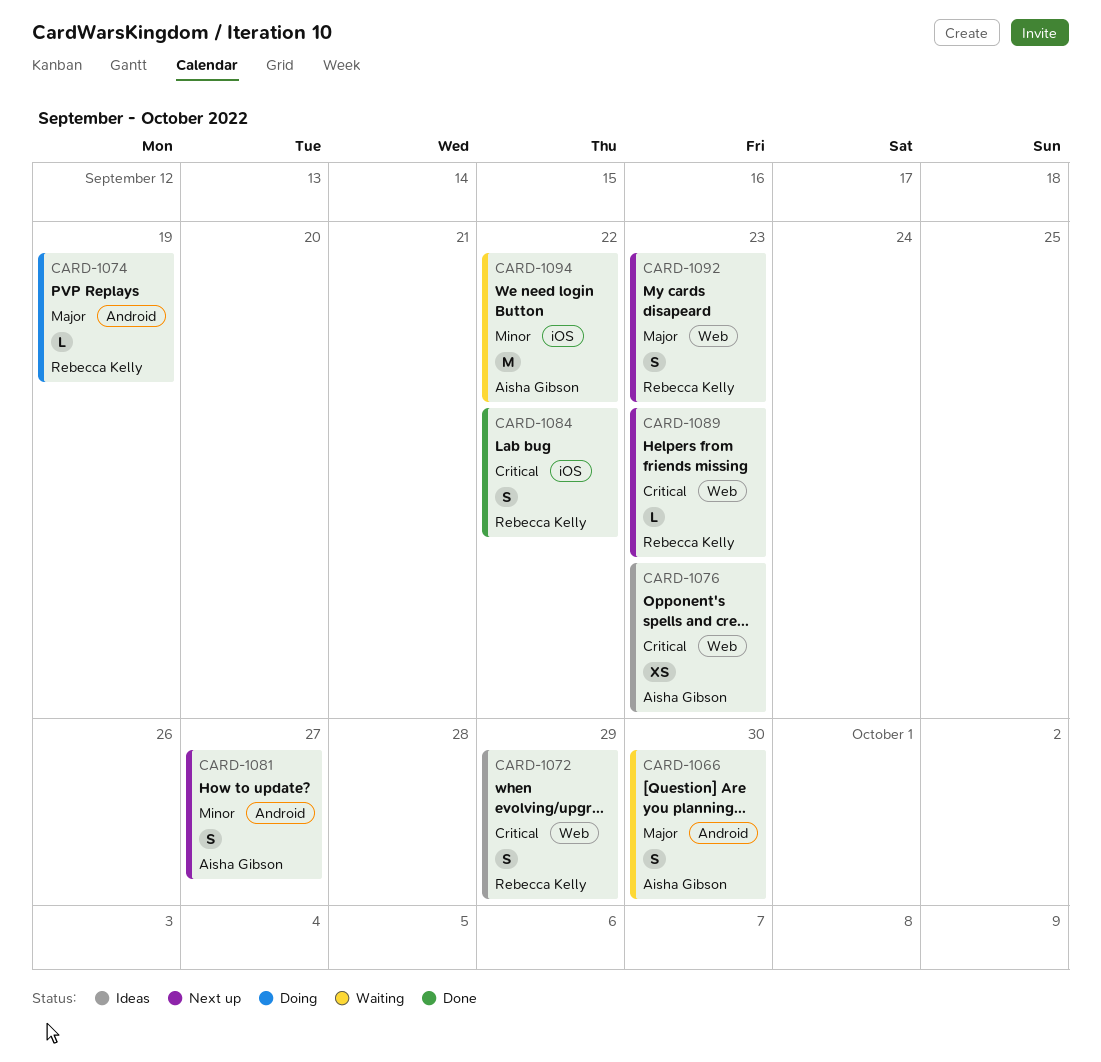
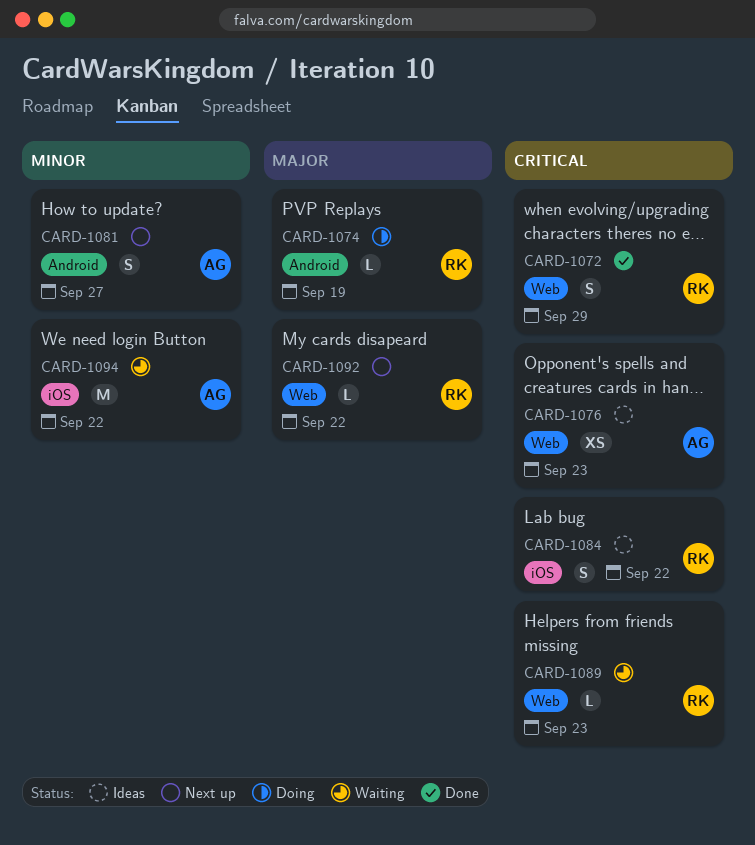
CARD-1066: present -> none
CARD-1072, status: Ideas -> Done
CARD-1084, status: Done -> Ideas
CARD-1089, status: Next up -> Waiting
CARD-1092, estimate: S -> L
CARD-1092, due: Sep 23 -> Sep 22

